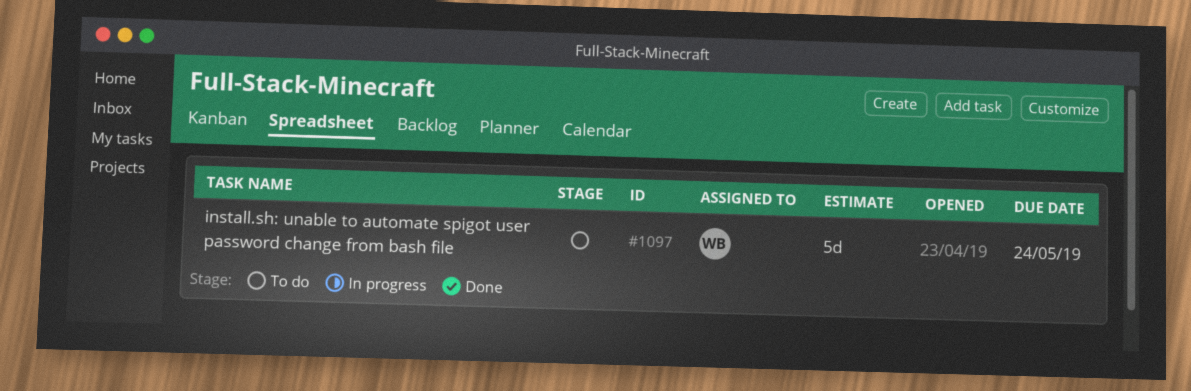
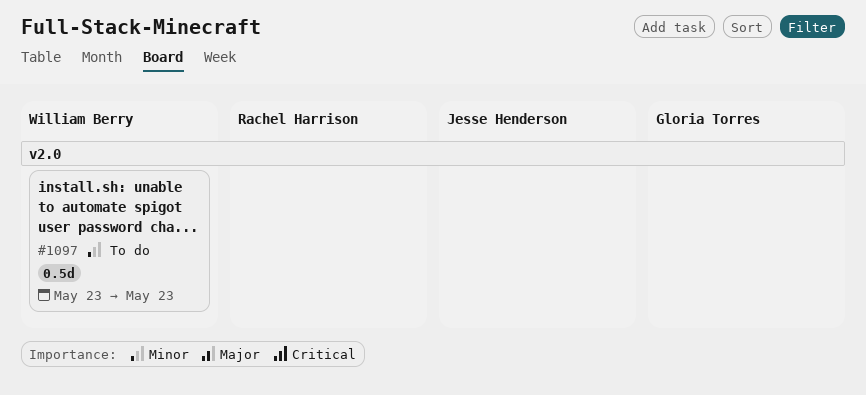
#1097, estimate: 5d -> 0.5d
#1097, due: May 24 -> May 23

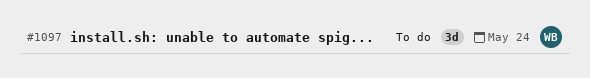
#1097, estimate: 0.5d -> 3d
#1097, due: May 23 -> May 24

